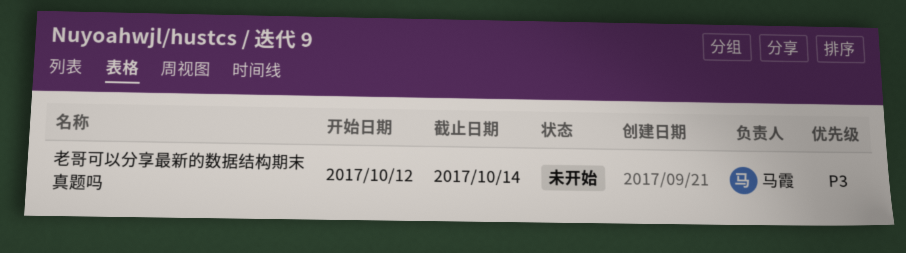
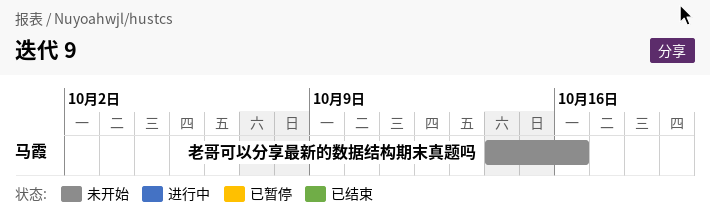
老哥可以分享最新的数据结构期末真题吗, start: Oct 12 -> Oct 14
老哥可以分享最新的数据结构期末真题吗, due: Oct 14 -> Oct 16

